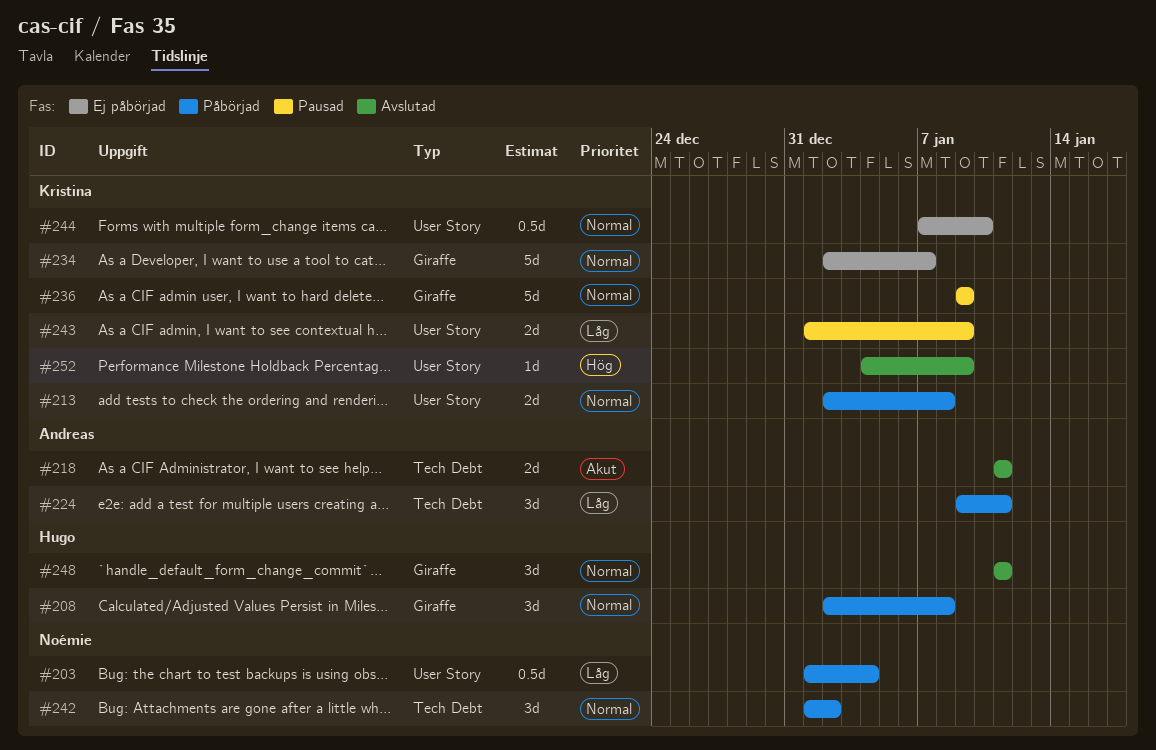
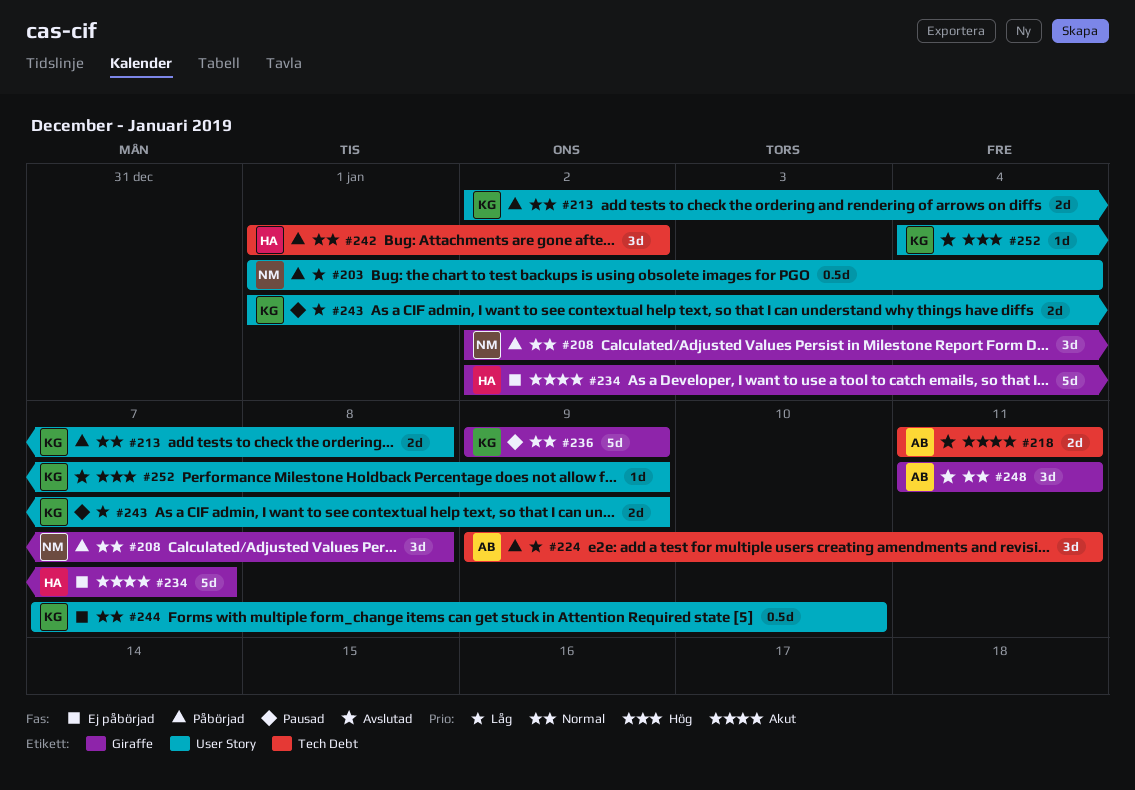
#208, owner: Hugo -> Noémie
#234, owner: Kristina -> Hugo
#234, priority: Normal -> Akut
#242, owner: Noémie -> Hugo
#248, owner: Hugo -> Andreas

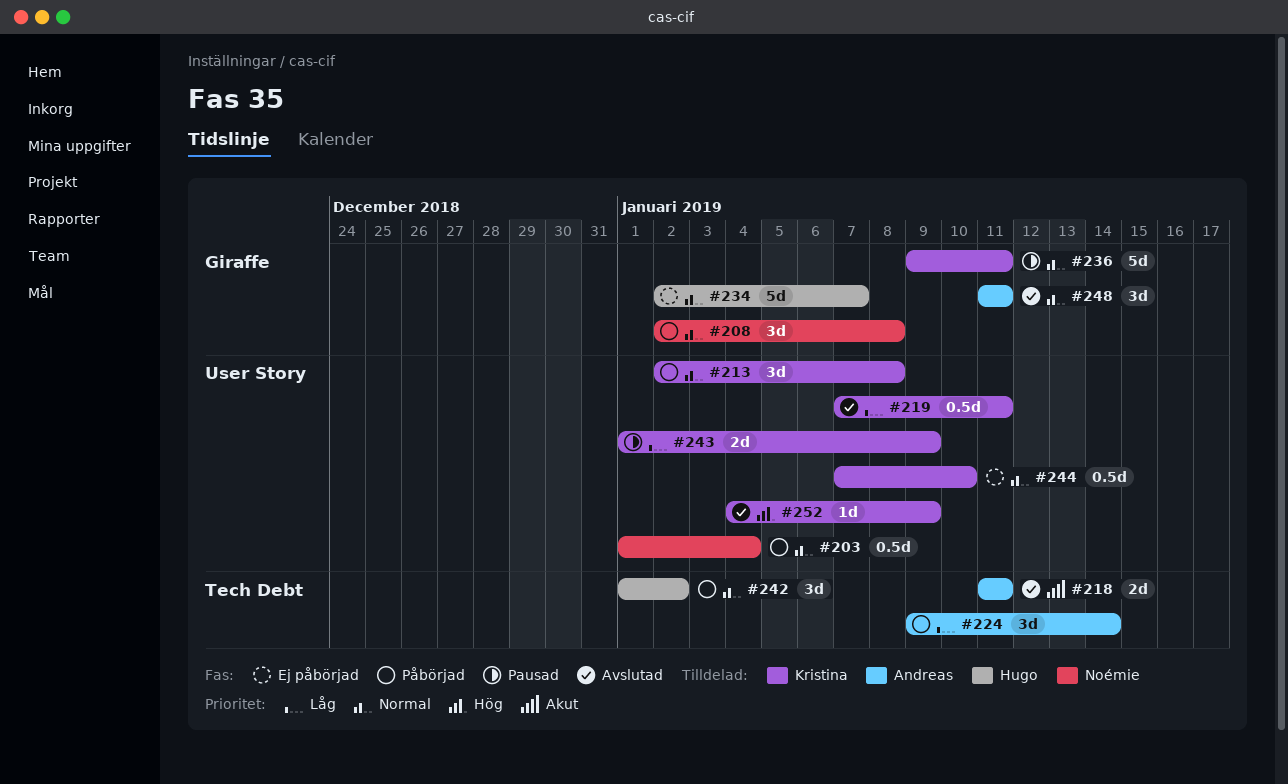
#203, priority: Låg -> Normal
#213, estimate: 2d -> 3d
#219: none -> present
#224, due: Jan 11 -> Jan 14
#234, priority: Akut -> Normal
#236, due: Jan 9 -> Jan 11

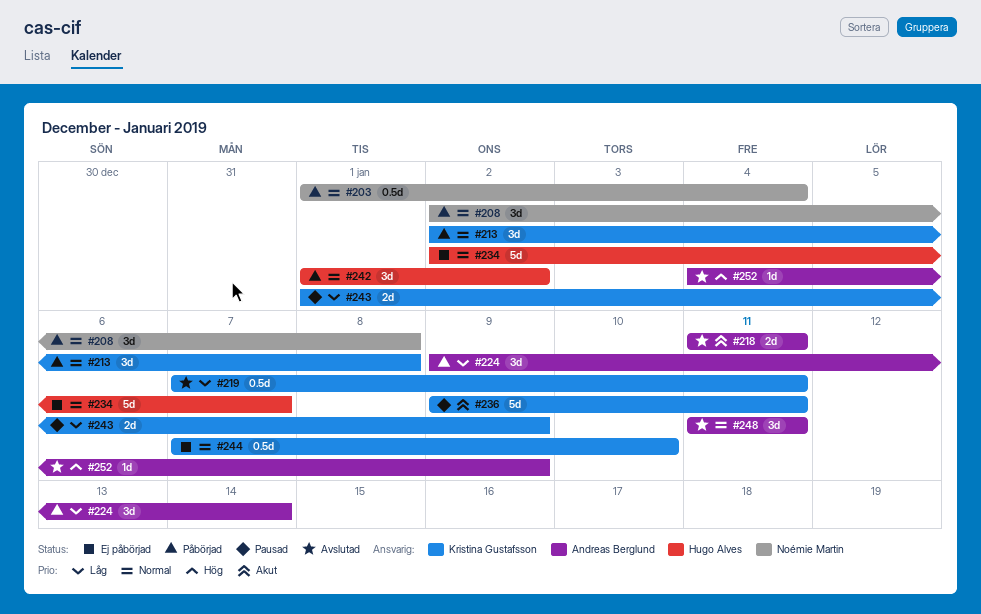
#236, priority: Normal -> Akut
#252, owner: Kristina Gustafsson -> Andreas Berglund

